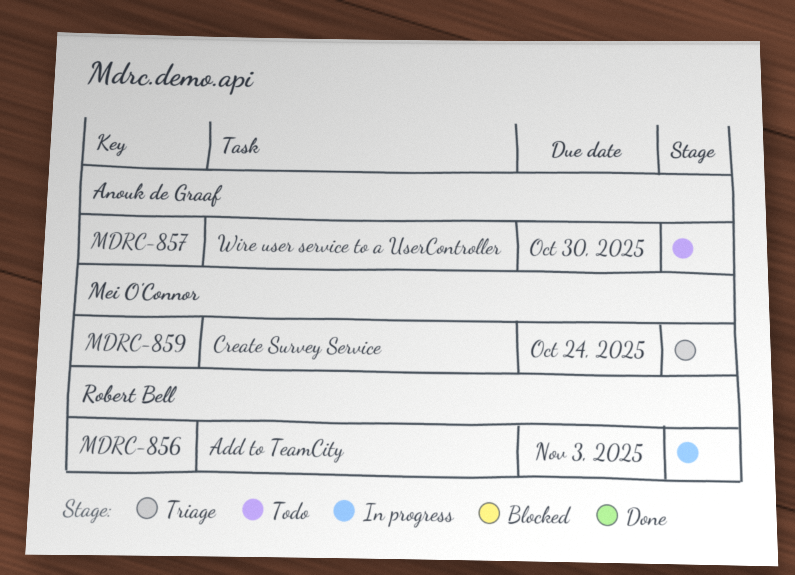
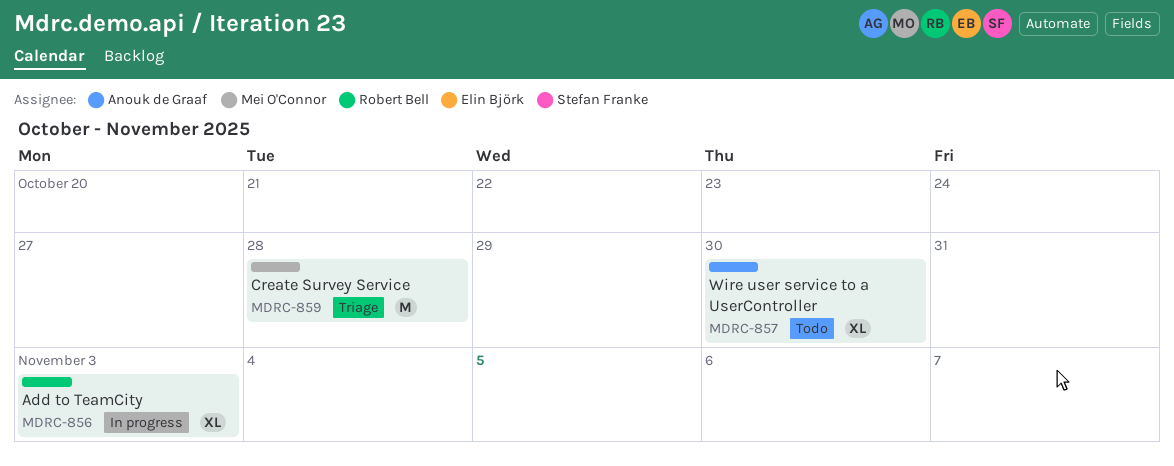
MDRC-859, due: Oct 24 -> Oct 28

